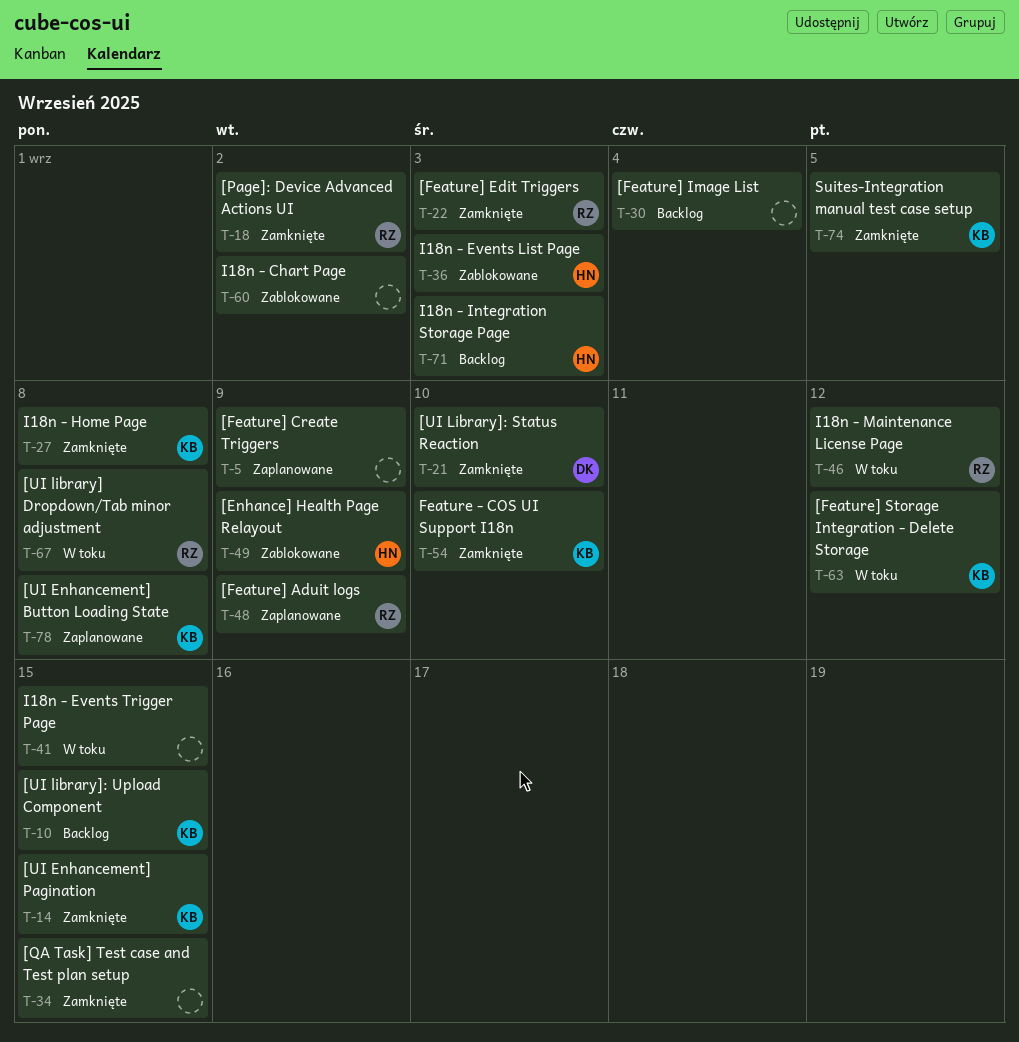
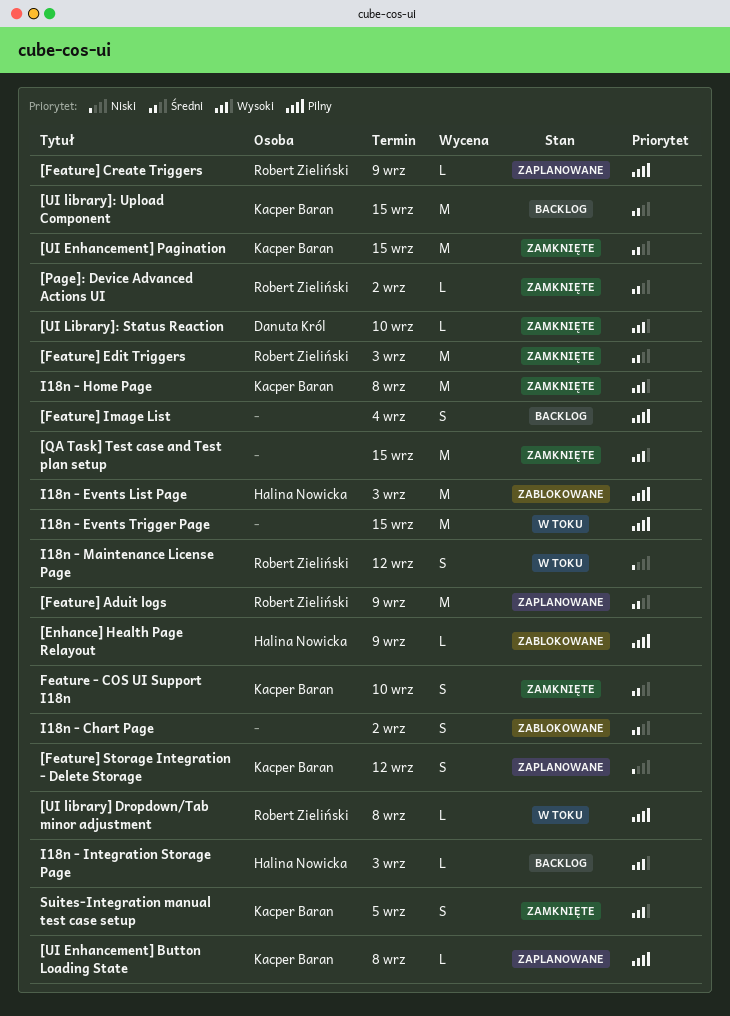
[Feature] Create Triggers, owner: none -> Robert Zieliński
[Feature] Storage Integration - Delete Storage, status: W toku -> Zaplanowane

